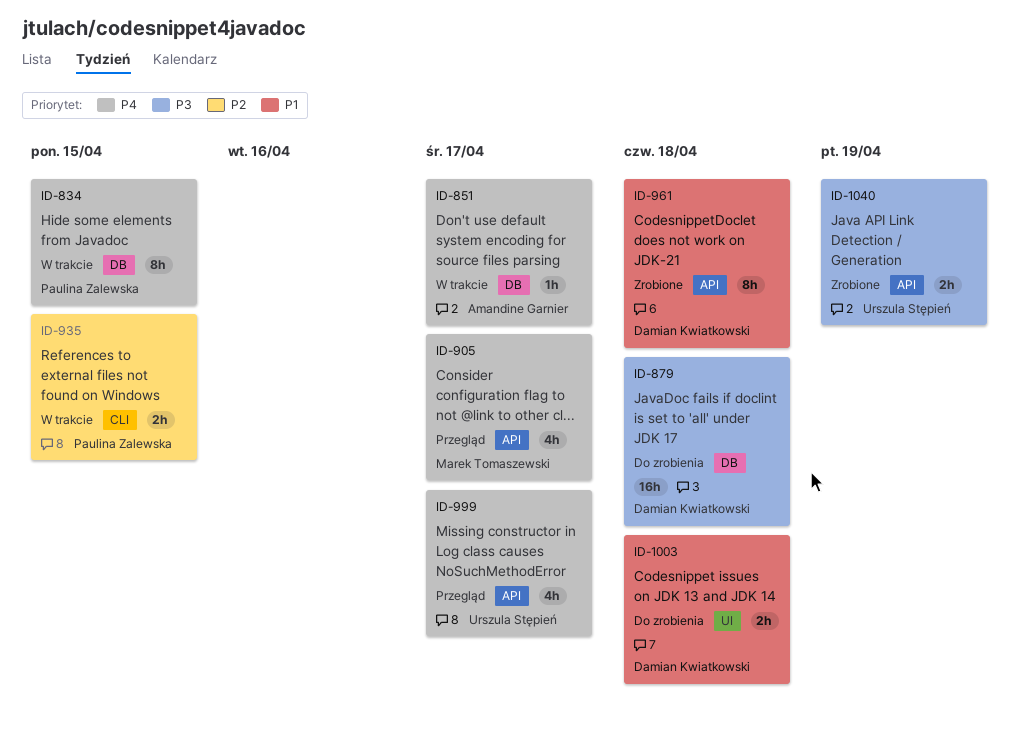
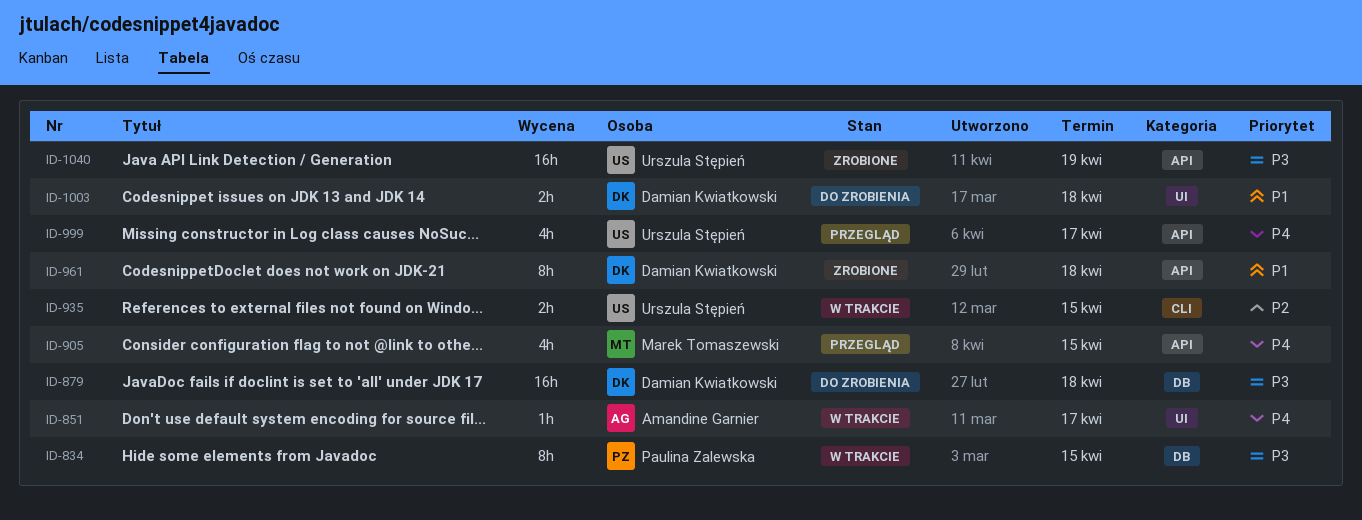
ID-834, priority: P4 -> P3
ID-851, label: DB -> UI
ID-905, due: Apr 17 -> Apr 15
ID-935, owner: Paulina Zalewska -> Urszula Stępień
ID-1040, estimate: 2h -> 16h

